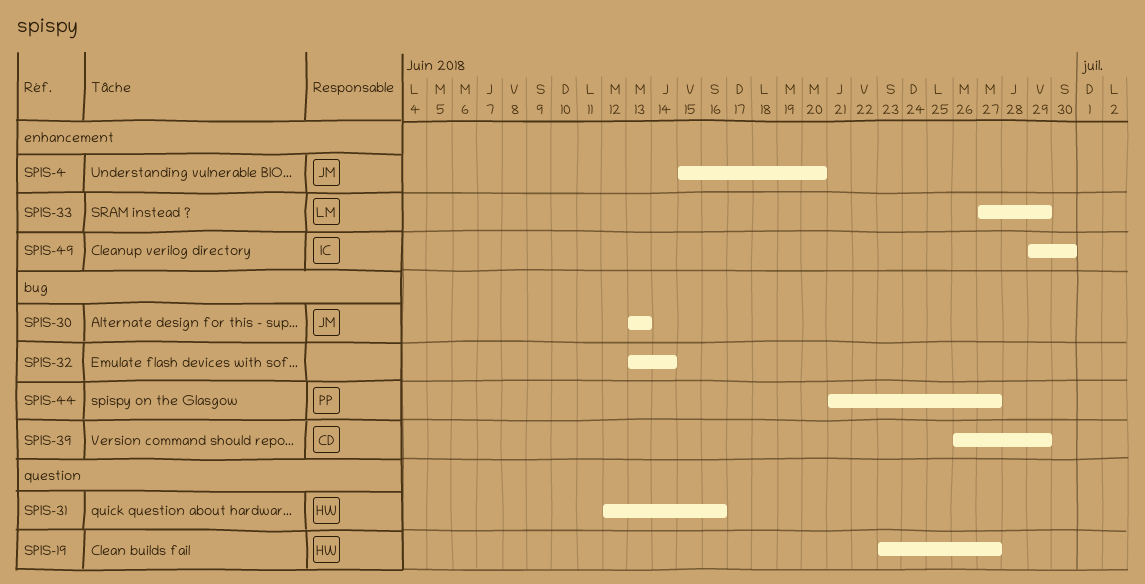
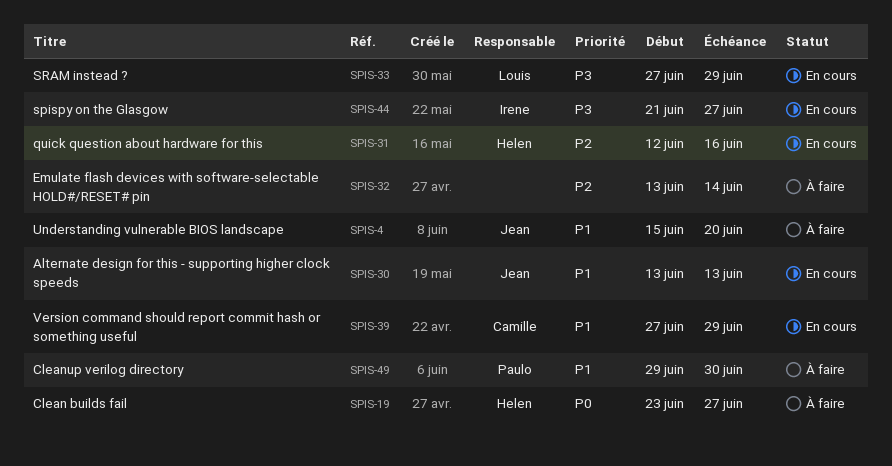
SPIS-39, start: Jun 26 -> Jun 27
SPIS-44, owner: Paulo -> Irene
SPIS-49, owner: Irene -> Paulo

